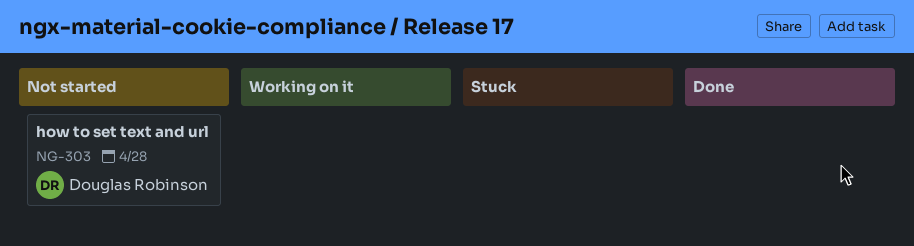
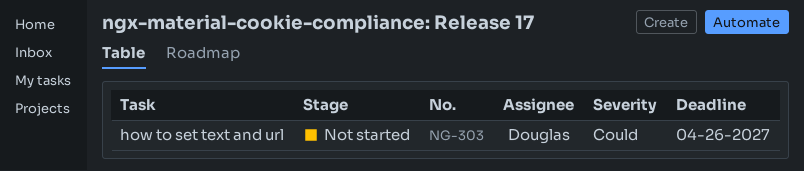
NG-303, due: Apr 28 -> Apr 26

